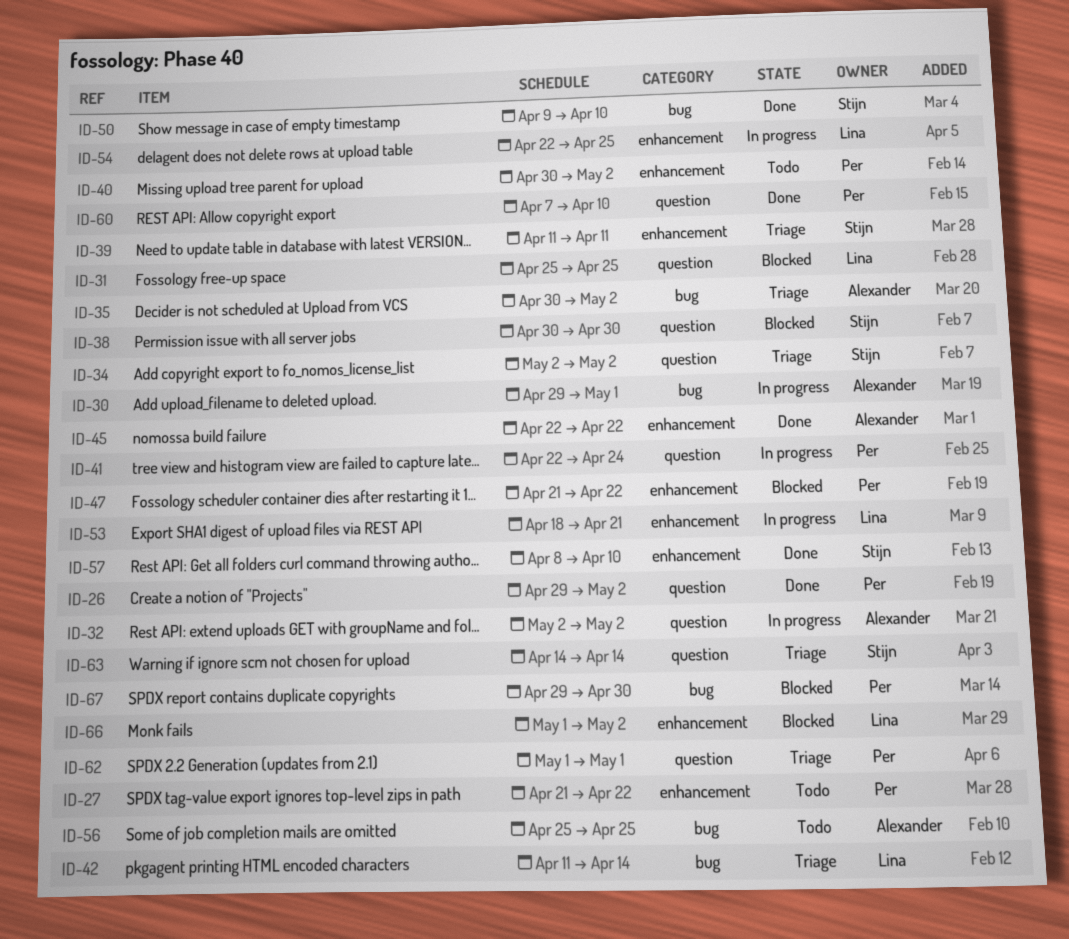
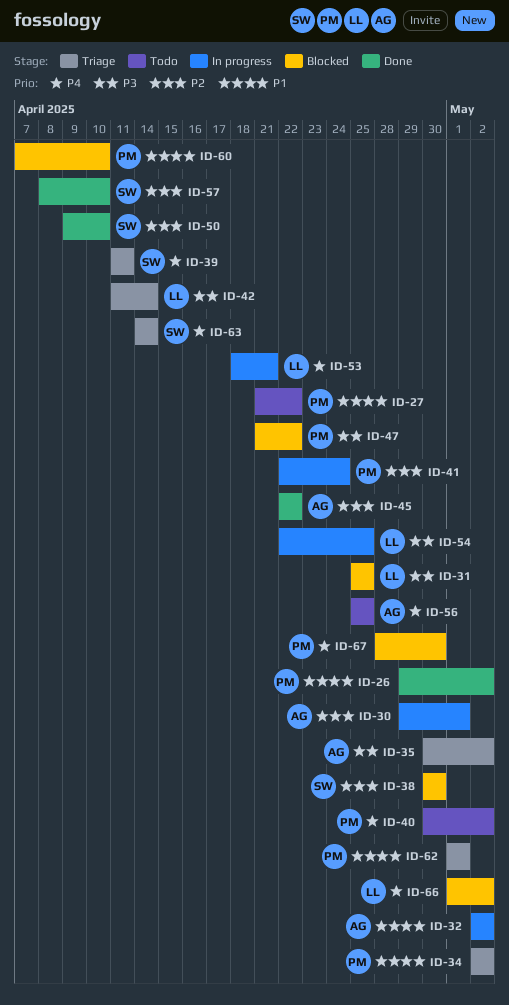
ID-34, owner: Stijn -> Per
ID-60, status: Done -> Blocked
ID-67, start: Apr 29 -> Apr 28

